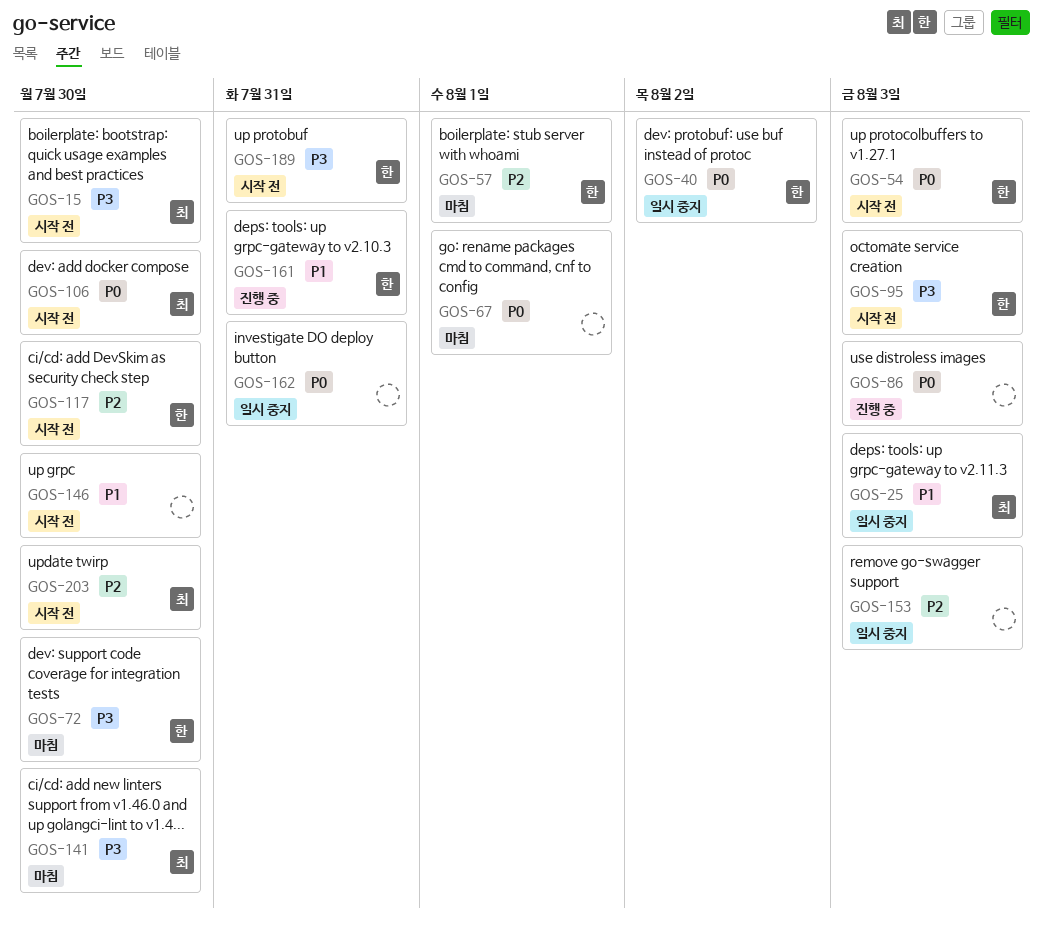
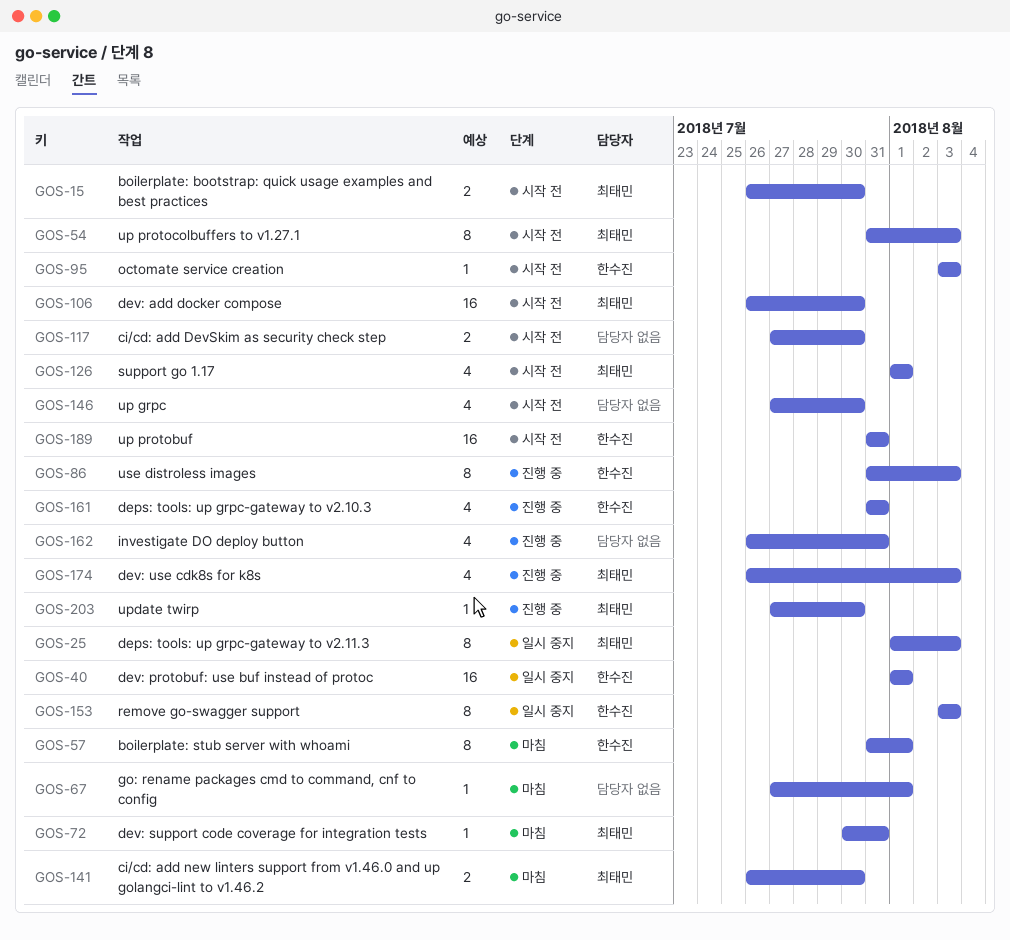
GOS-40, due: Aug 2 -> Aug 1
GOS-54, owner: 한수진 -> 최태민
GOS-72, owner: 한수진 -> 최태민
GOS-72, due: Jul 30 -> Jul 31
GOS-86, owner: none -> 한수진
GOS-117, owner: 한수진 -> none
GOS-126: none -> present
GOS-153, owner: none -> 한수진
GOS-162, status: 일시 중지 -> 진행 중
GOS-174: none -> present
GOS-203, status: 시작 전 -> 진행 중

